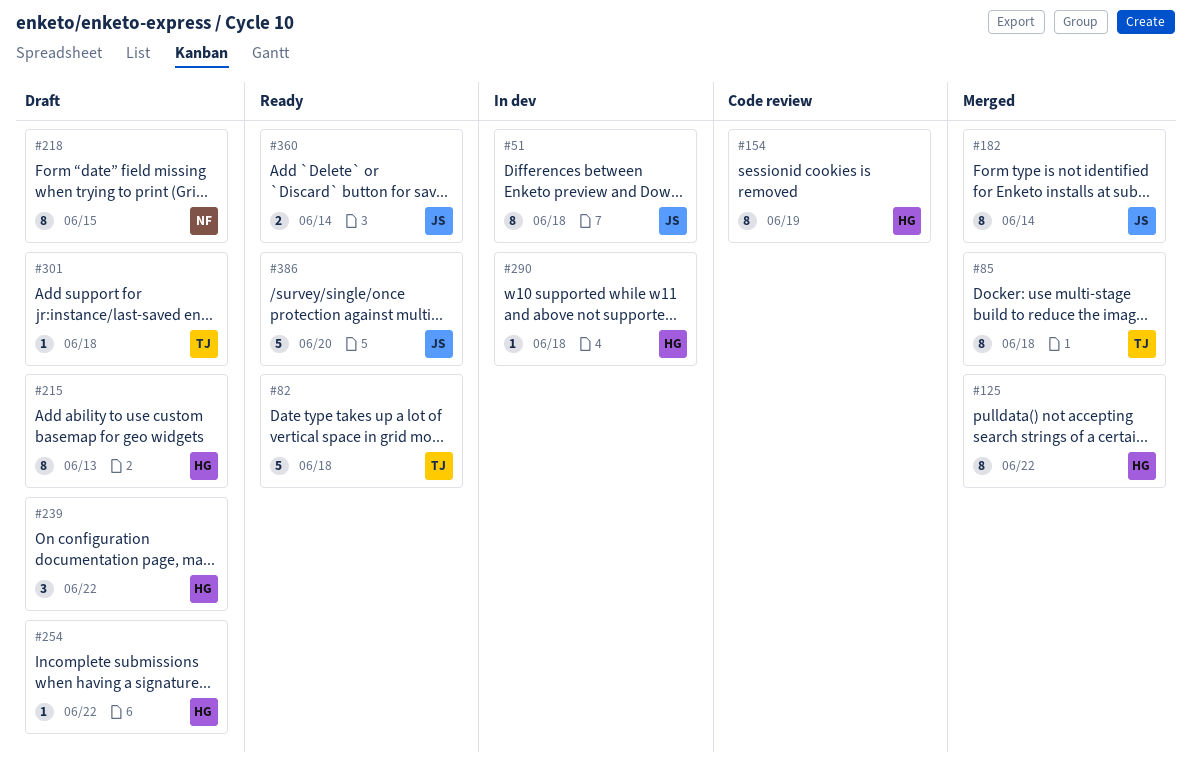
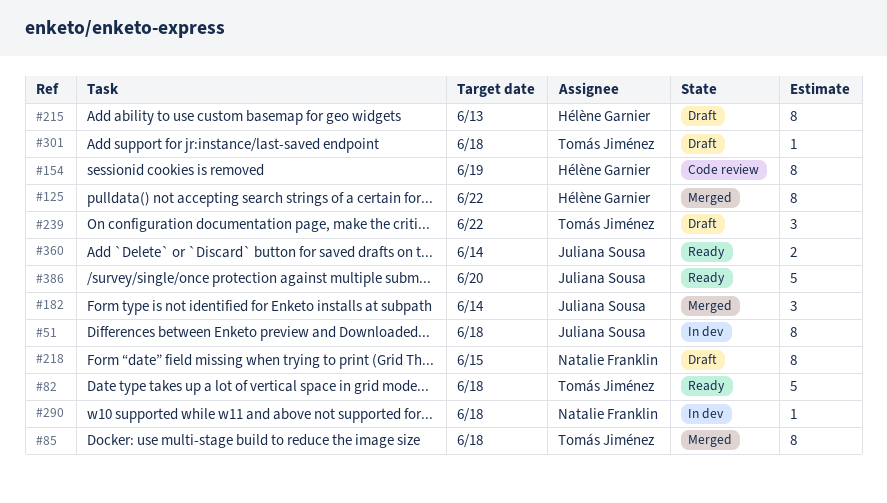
#182, estimate: 8 -> 3
#239, owner: Hélène Garnier -> Tomás Jiménez
#254: present -> none
#290, owner: Hélène Garnier -> Natalie Franklin

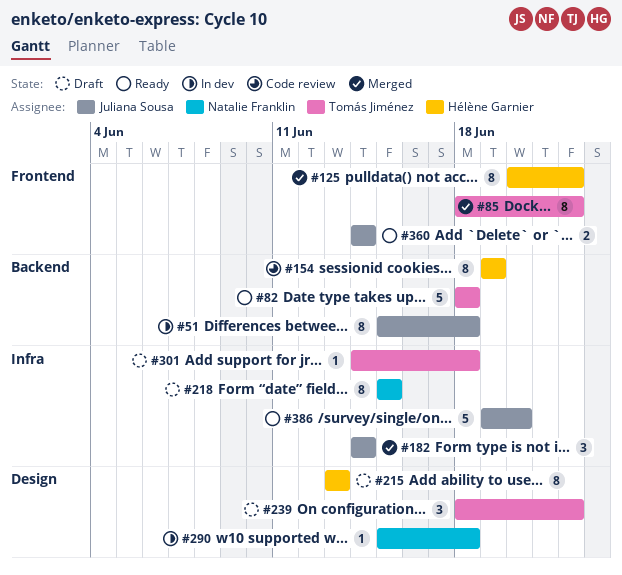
#85, due: Jun 18 -> Jun 22

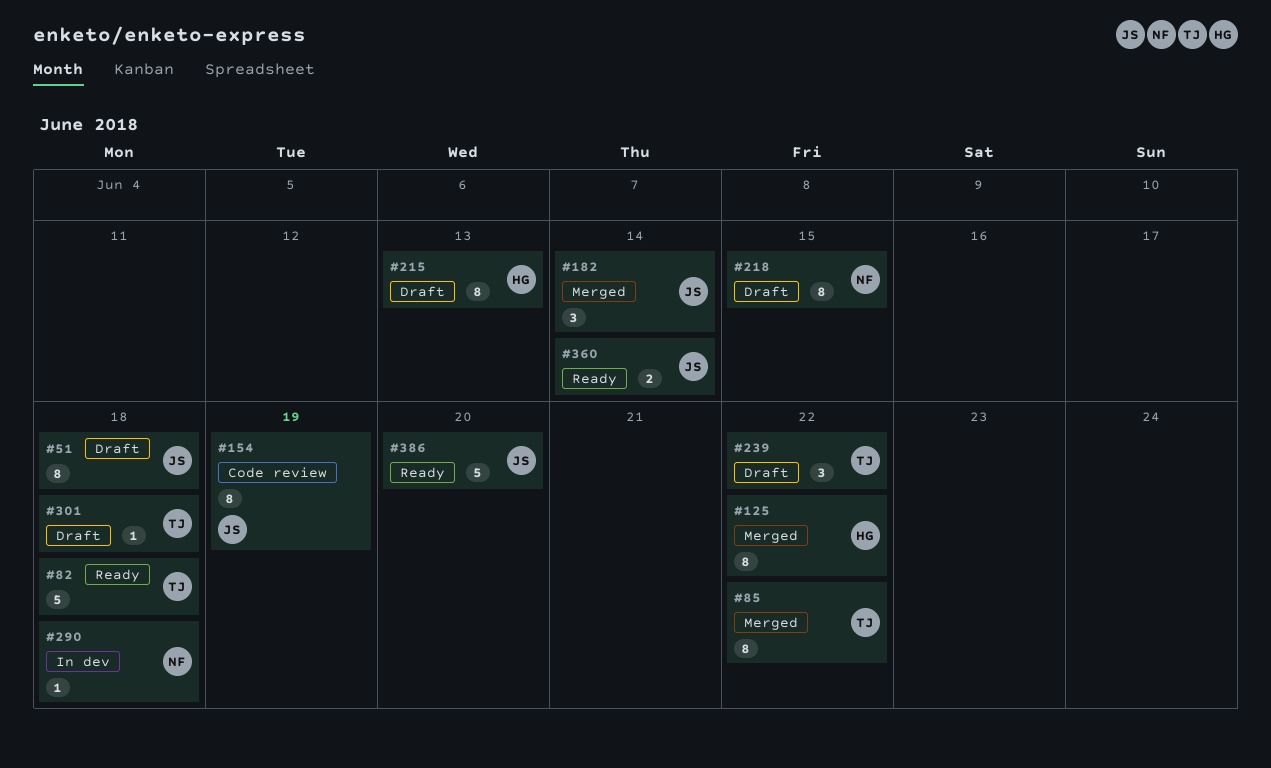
#51, status: In dev -> Draft
#154, owner: Hélène Garnier -> Juliana Sousa

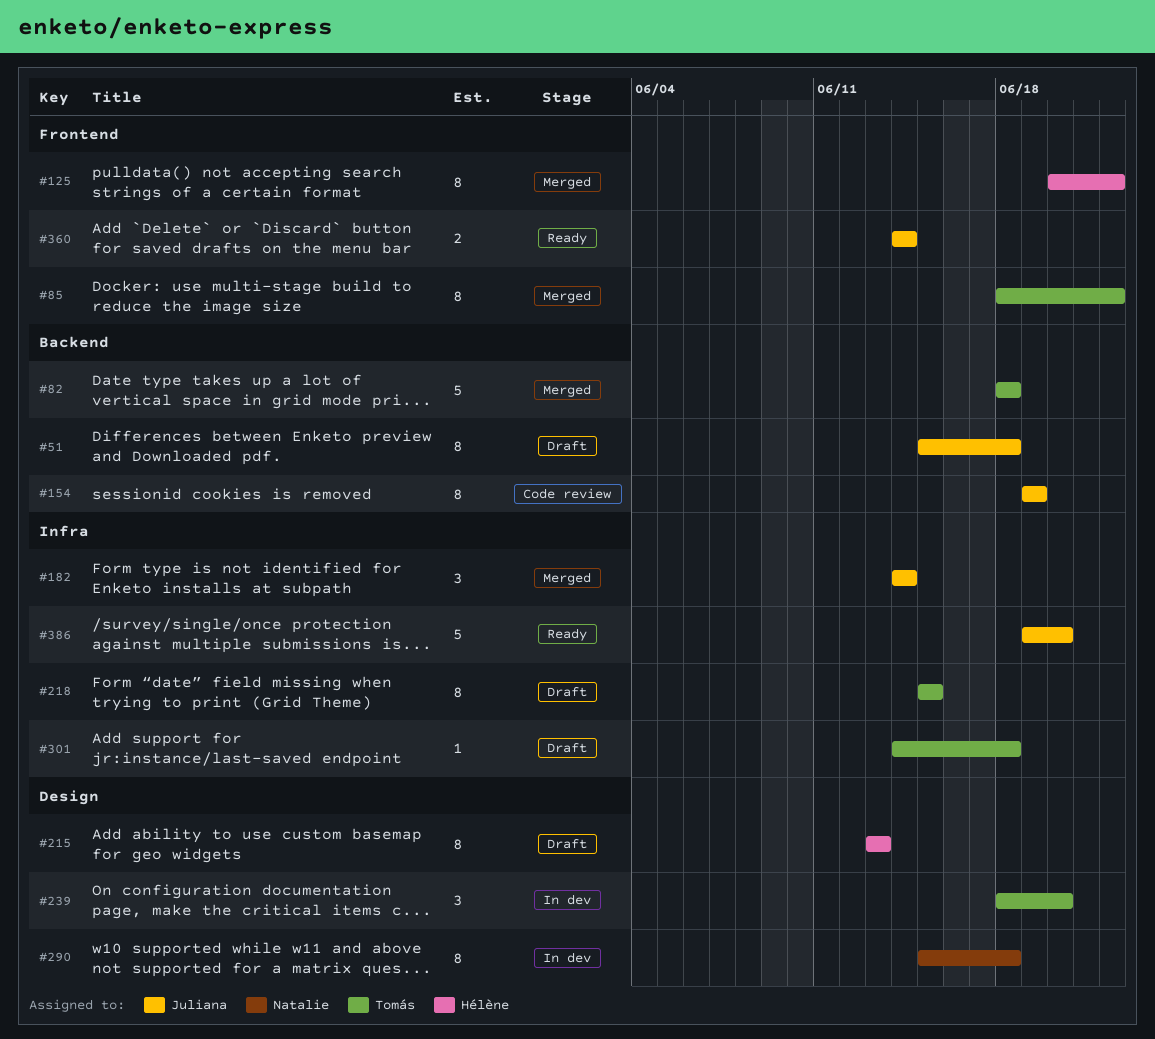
#82, status: Ready -> Merged
#218, owner: Natalie -> Tomás
#239, status: Draft -> In dev
#239, due: Jun 22 -> Jun 20
#290, estimate: 1 -> 8

